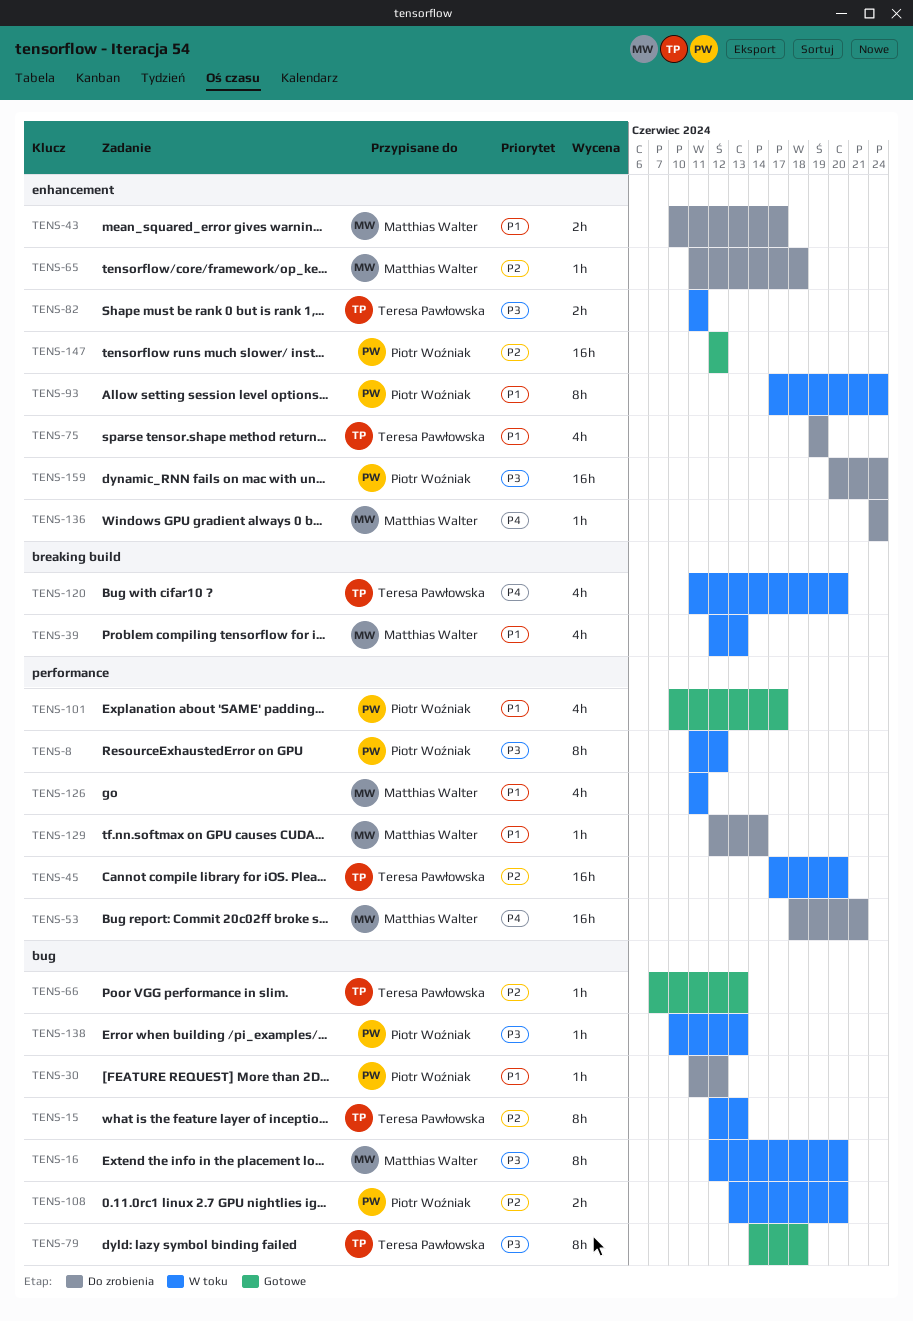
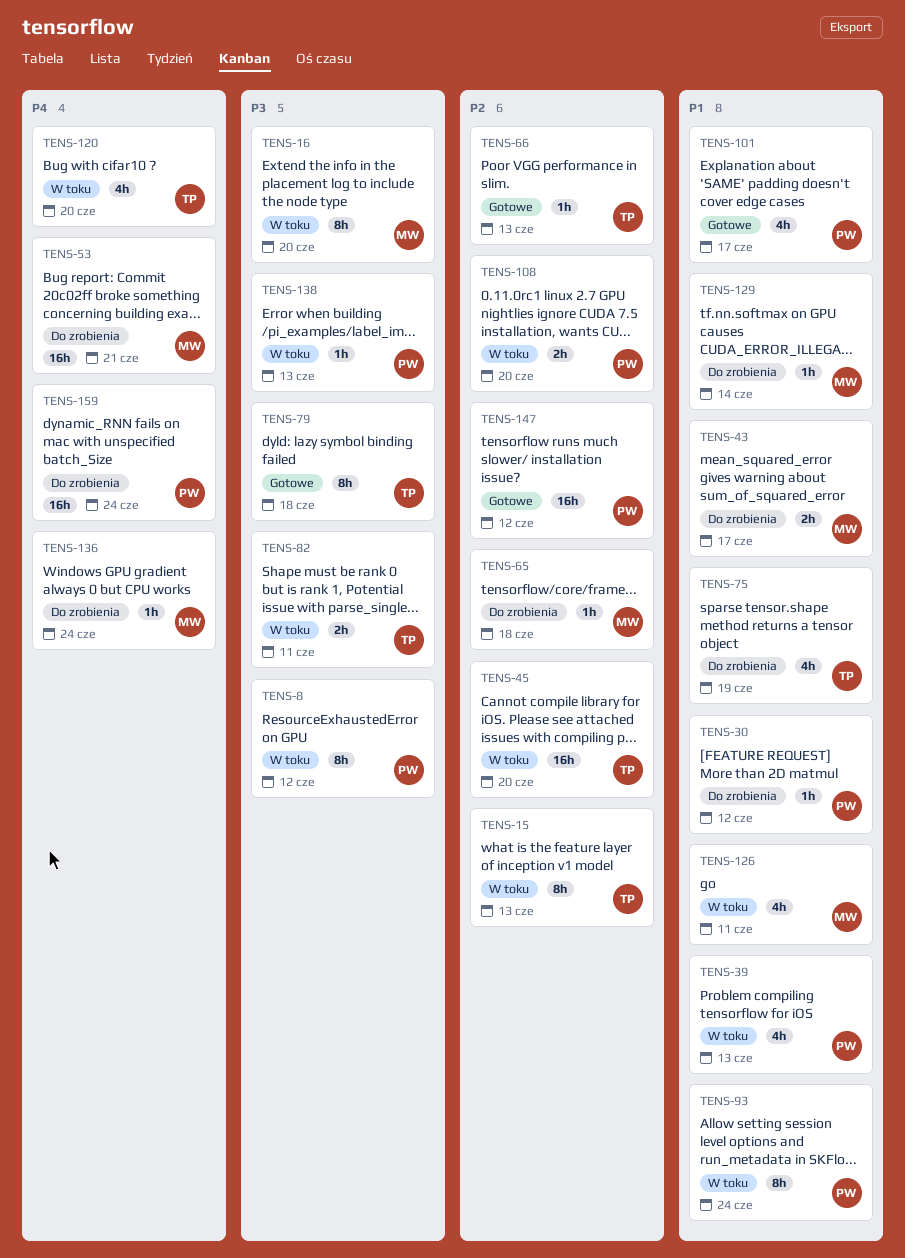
TENS-39, owner: Matthias Walter -> Piotr Woźniak
TENS-159, priority: P3 -> P4

